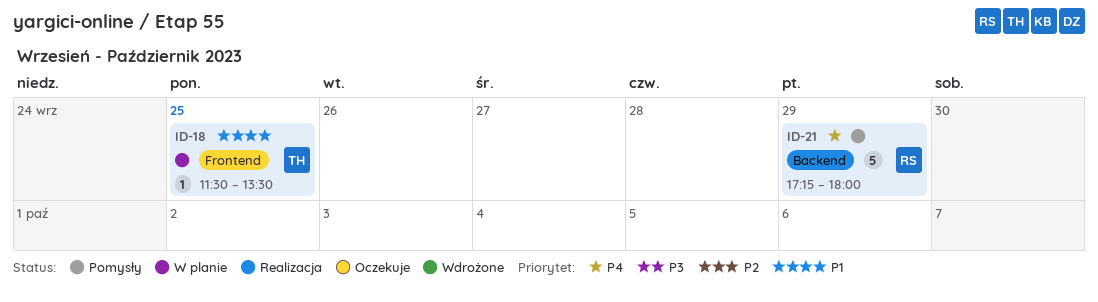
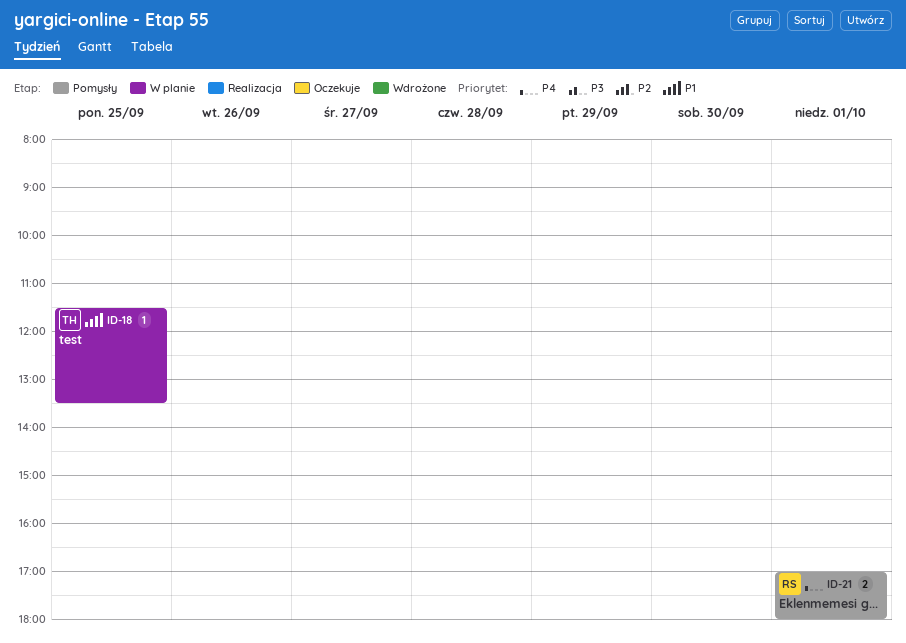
ID-21, estimate: 5 -> 2
ID-21, day: Sep 29 -> Oct 1
ID-21, begins: 17:15 -> 17:00

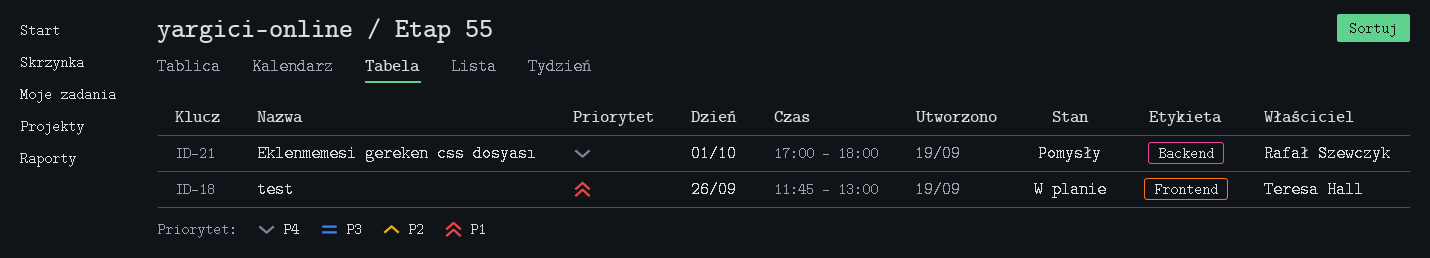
ID-18, day: Sep 25 -> Sep 26
ID-18, begins: 11:30 -> 11:45
ID-18, ends: 13:30 -> 13:00

